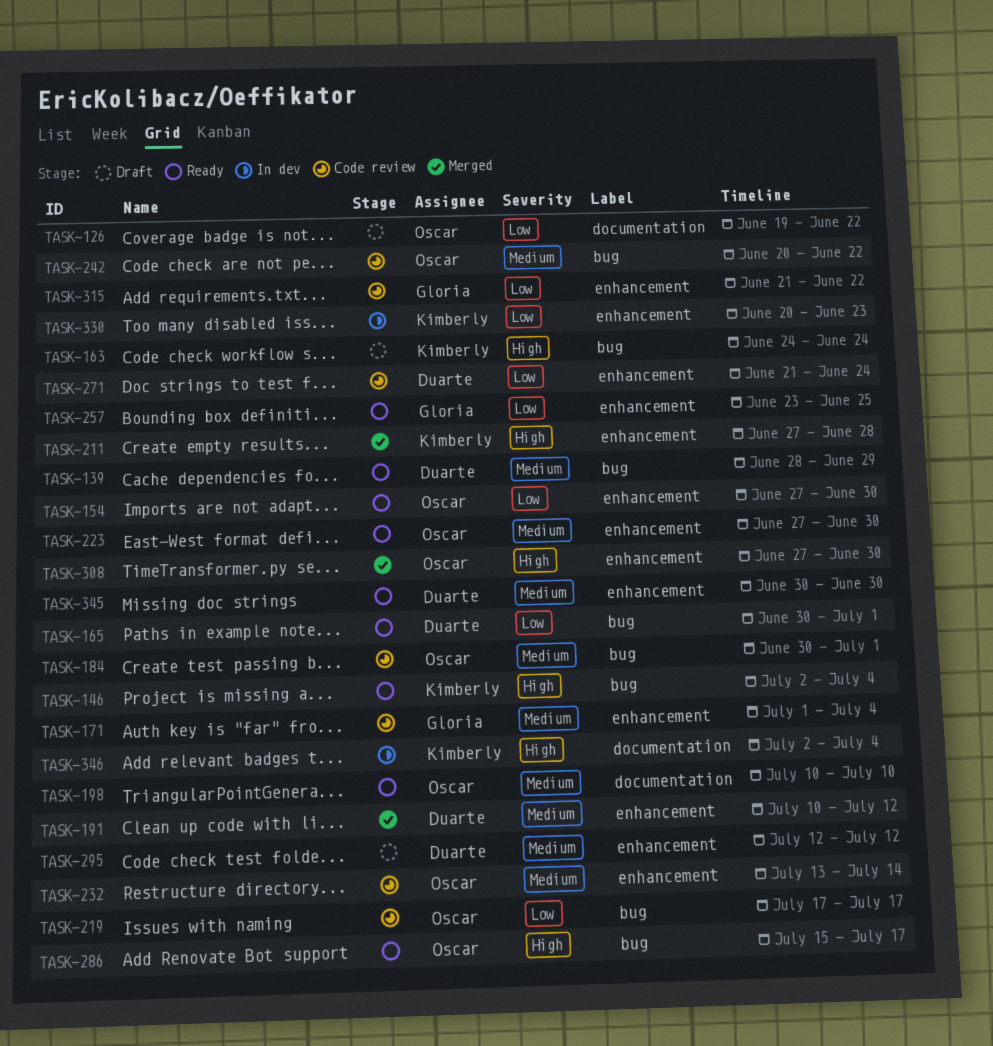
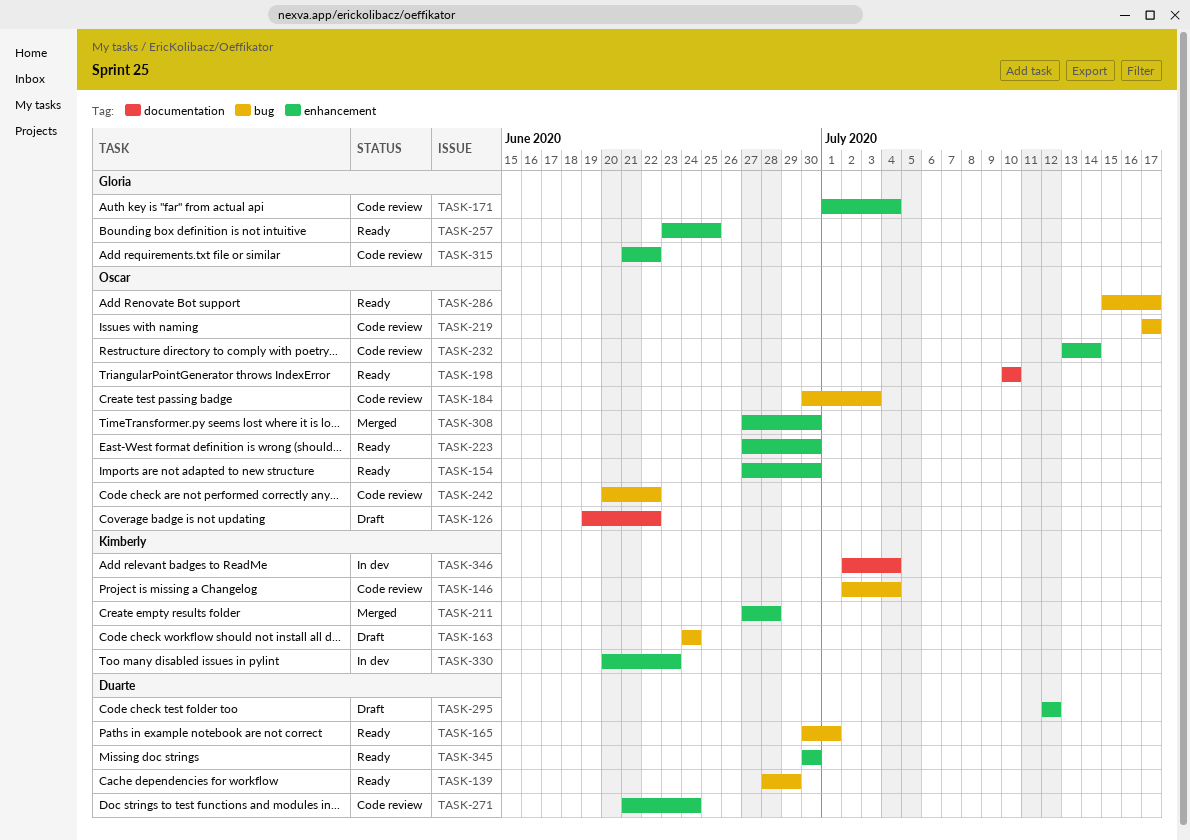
TASK-146, status: Ready -> Code review
TASK-184, due: Jul 1 -> Jul 3
TASK-191: present -> none

